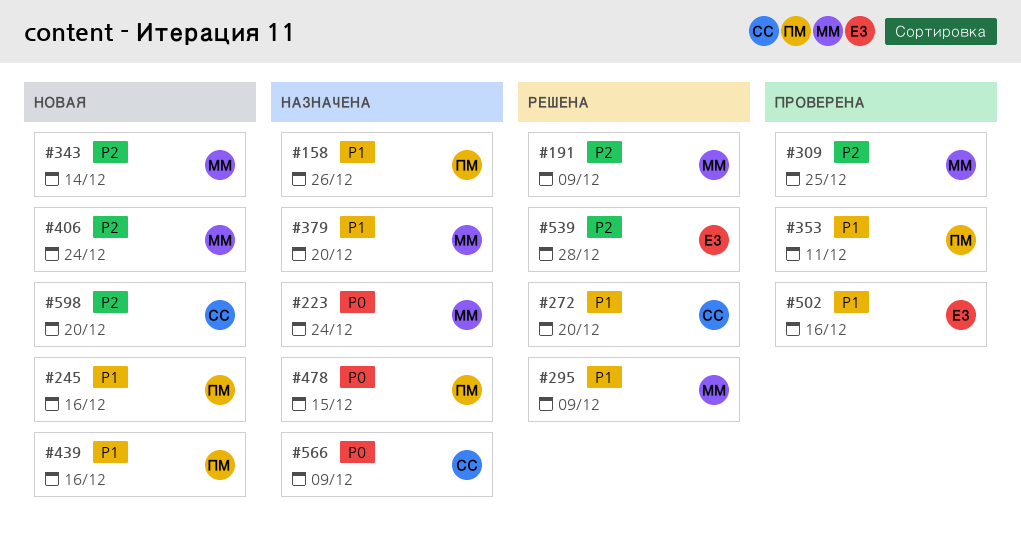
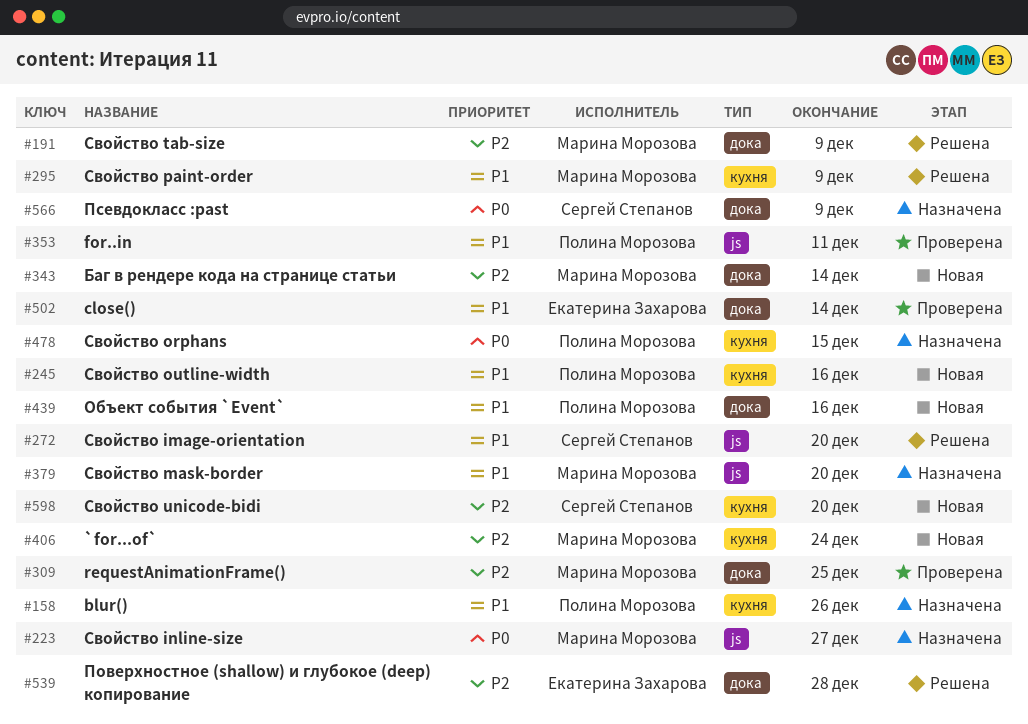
#223, due: Dec 24 -> Dec 27
#502, due: Dec 16 -> Dec 14

